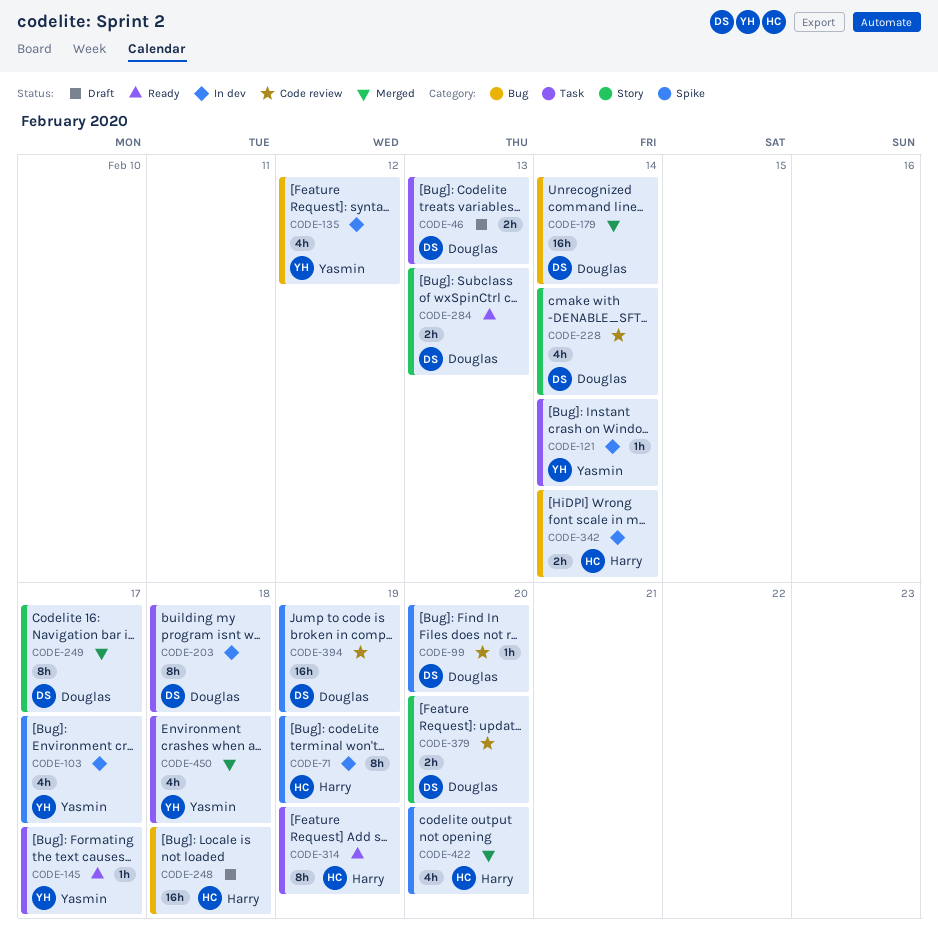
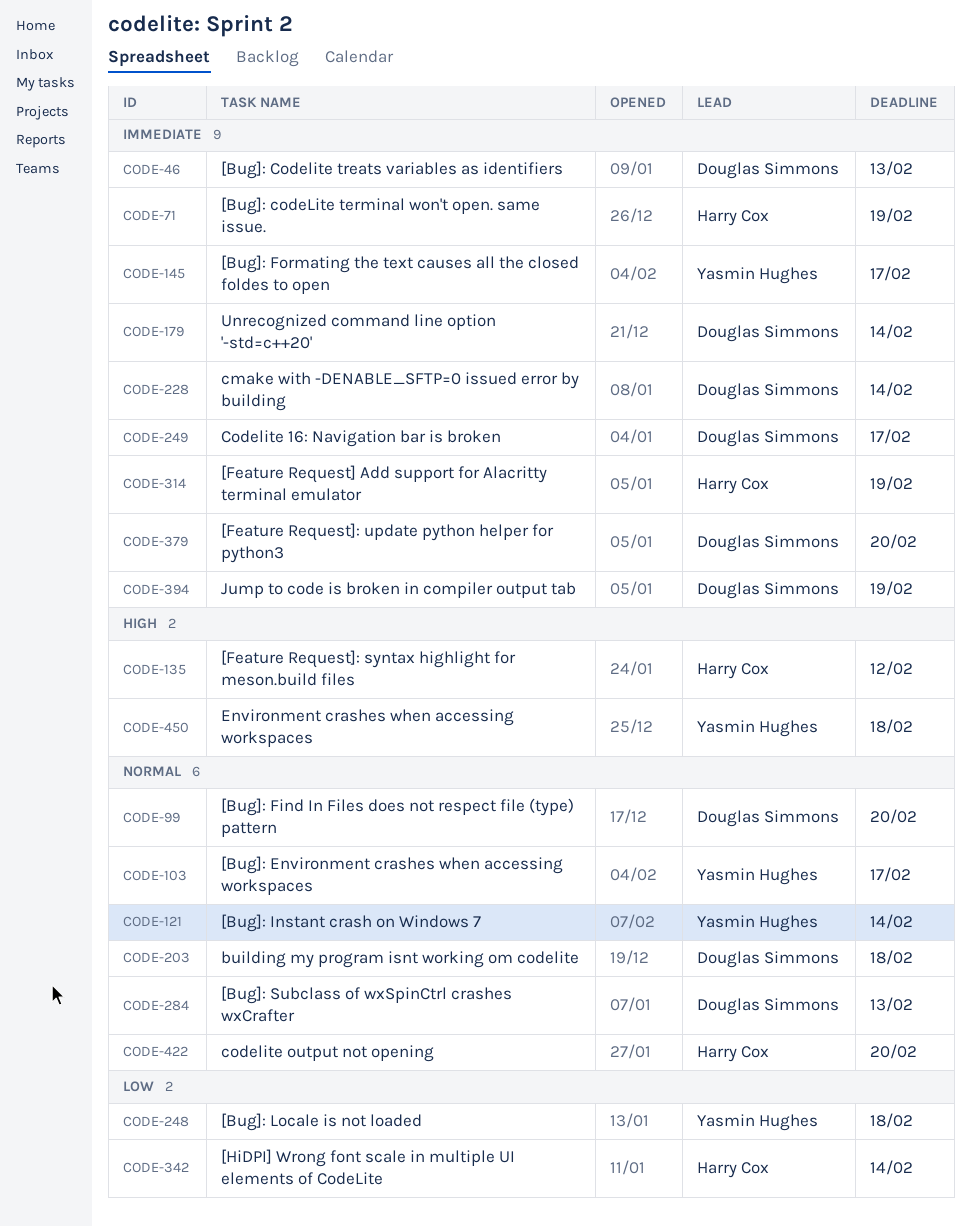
CODE-135, owner: Yasmin Hughes -> Harry Cox
CODE-248, owner: Harry Cox -> Yasmin Hughes

